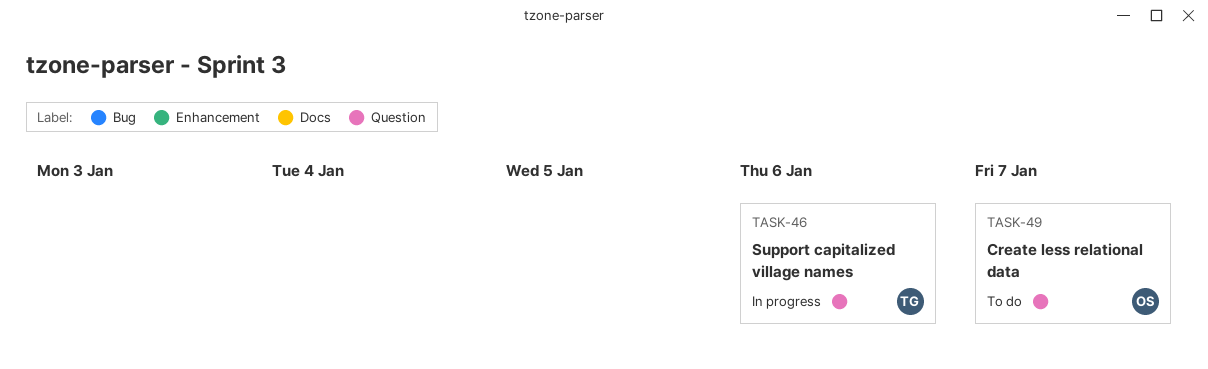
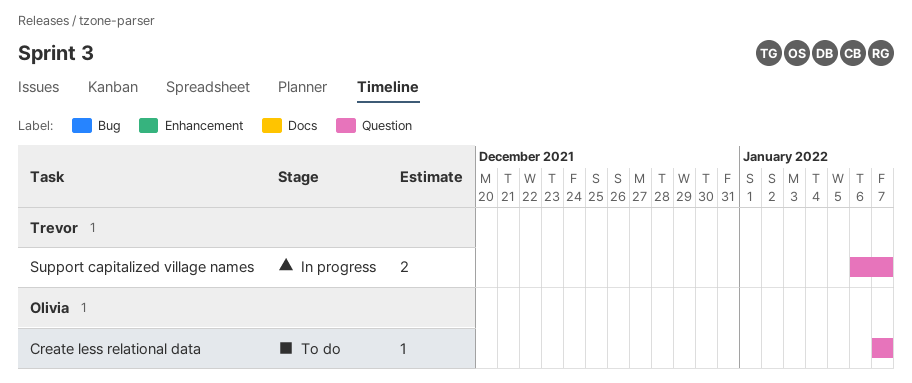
Support capitalized village names, due: Jan 6 -> Jan 7

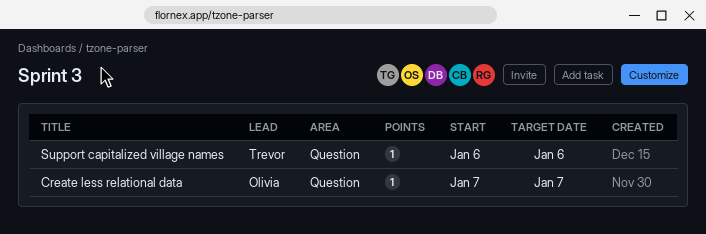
Support capitalized village names, estimate: 2 -> 1
Support capitalized village names, due: Jan 7 -> Jan 6

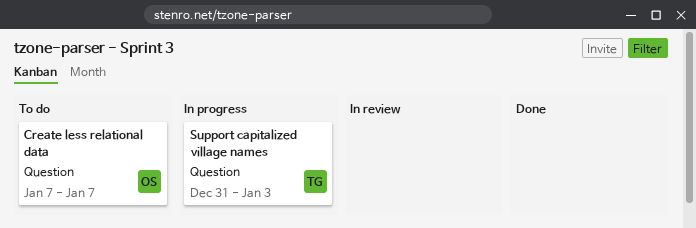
Support capitalized village names, start: Jan 6 -> Dec 31
Support capitalized village names, due: Jan 6 -> Jan 3

